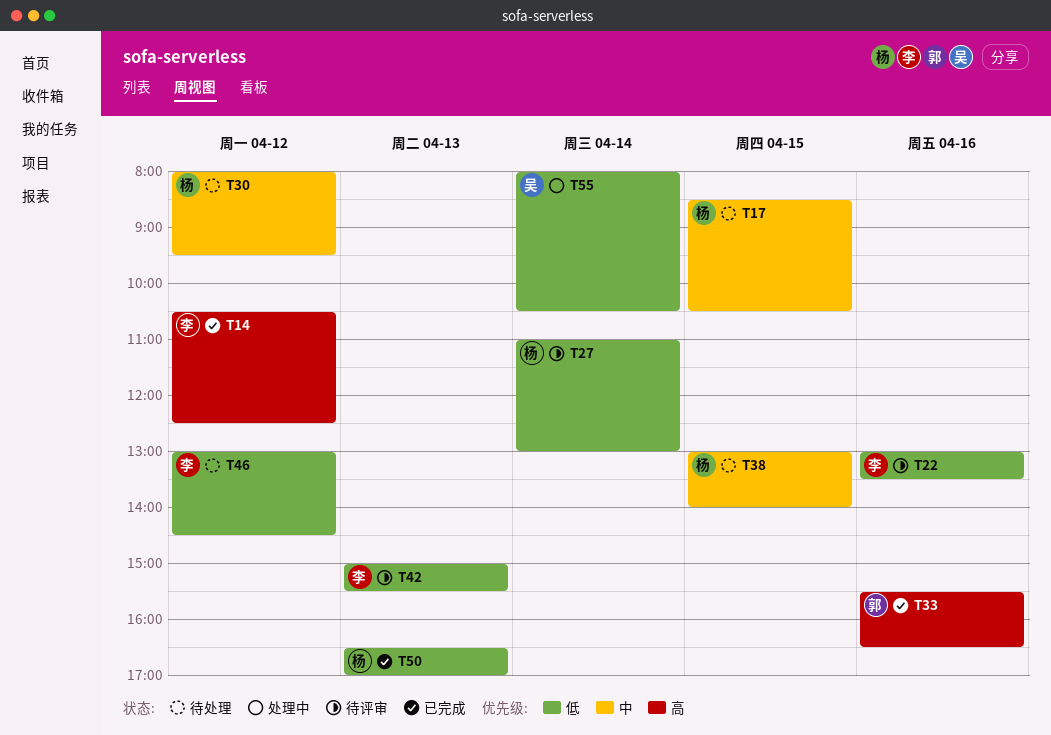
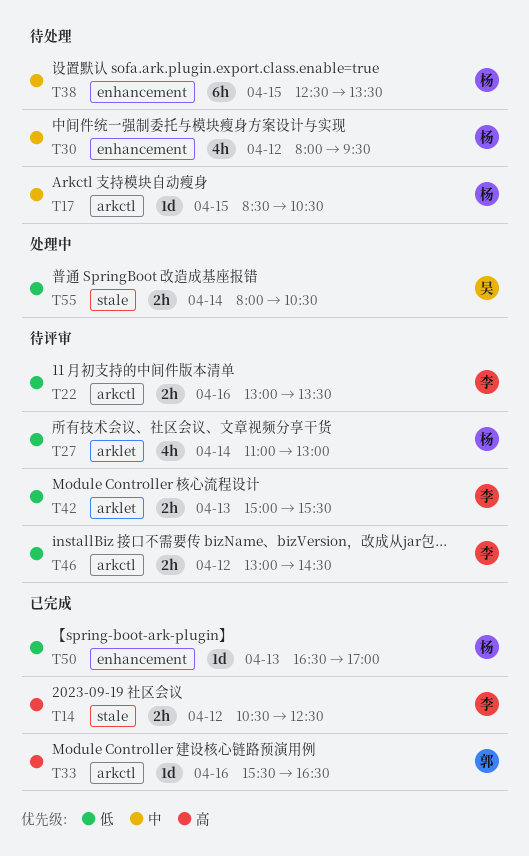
T38, begins: 13:00 -> 12:30
T38, ends: 14:00 -> 13:30
T46, status: 待处理 -> 待评审

